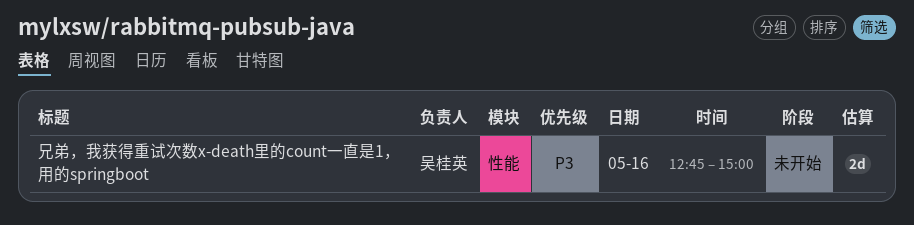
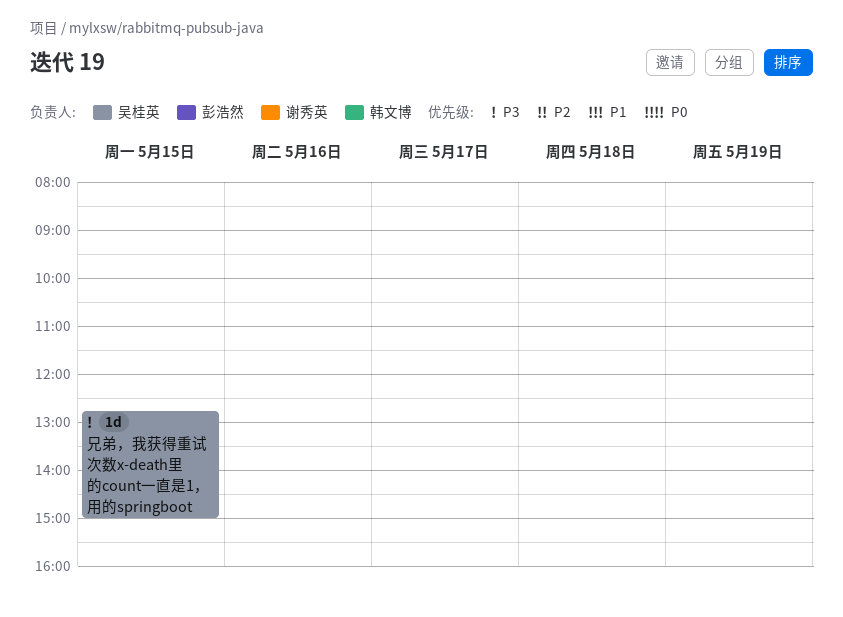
兄弟，我获得重试次数x-death里的count一直是1，用的springboot, estimate: 2d -> 1d
兄弟，我获得重试次数x-death里的count一直是1，用的springboot, day: May 16 -> May 15

